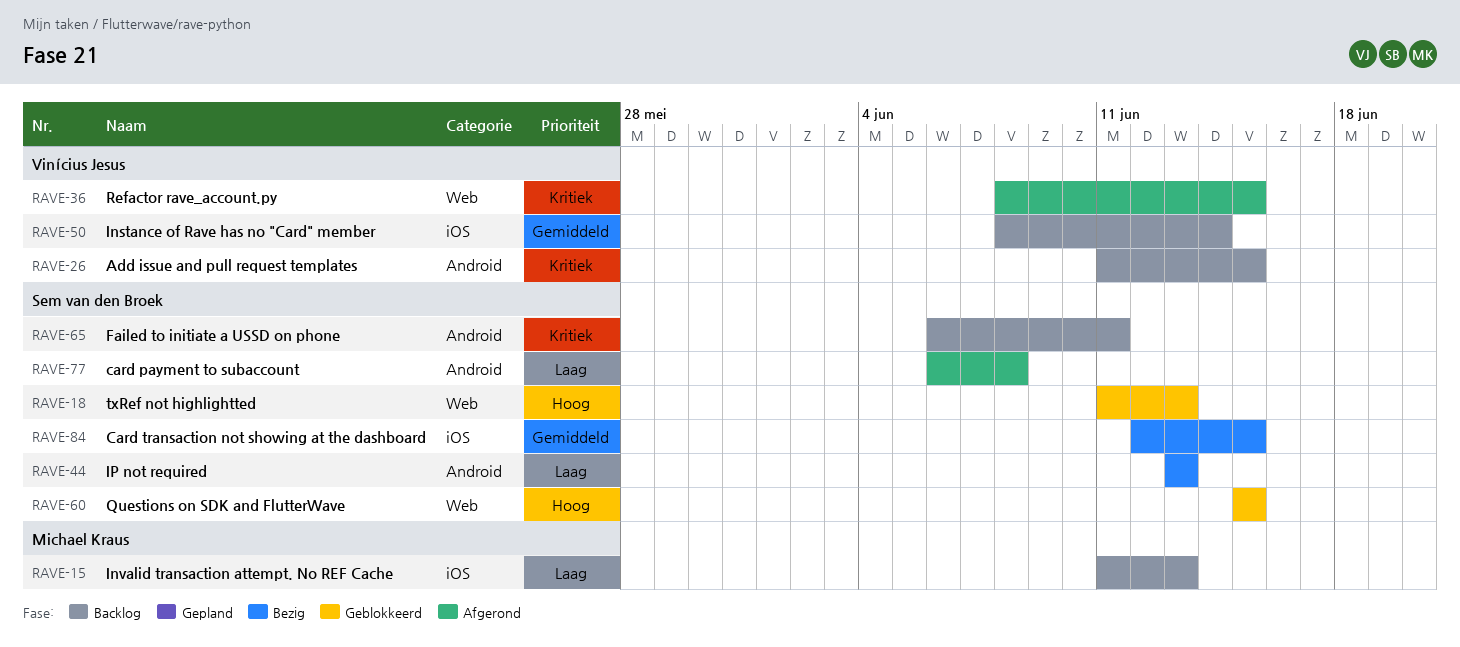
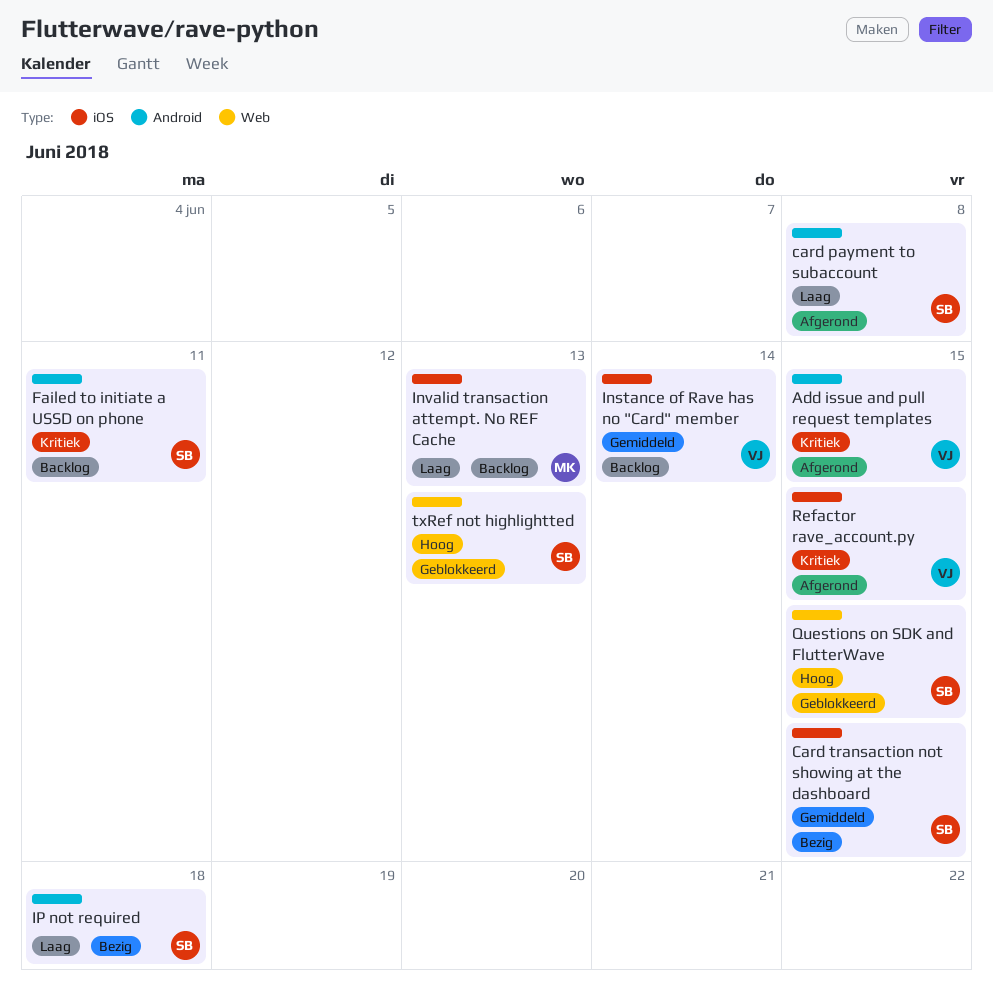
Add issue and pull request templates, status: Backlog -> Afgerond
IP not required, due: Jun 13 -> Jun 18
Refactor rave_account.py, label: Web -> iOS

